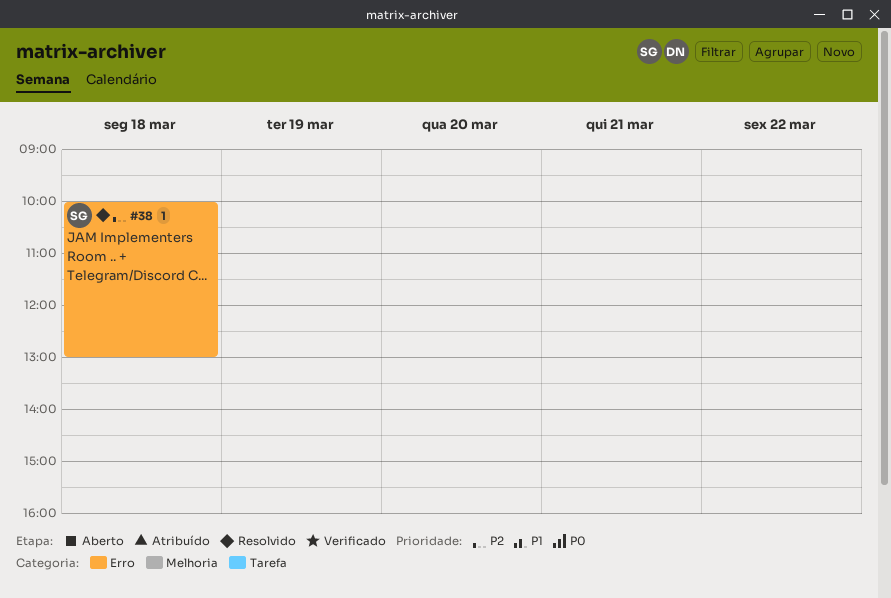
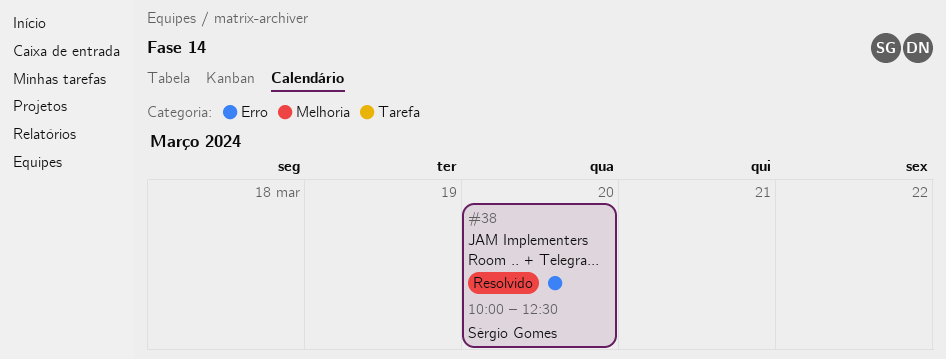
#38, day: Mar 18 -> Mar 20
#38, ends: 13:00 -> 12:30

